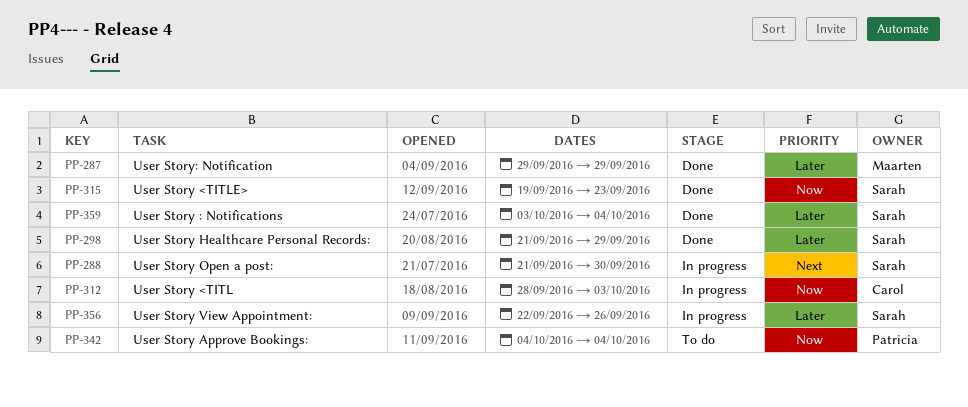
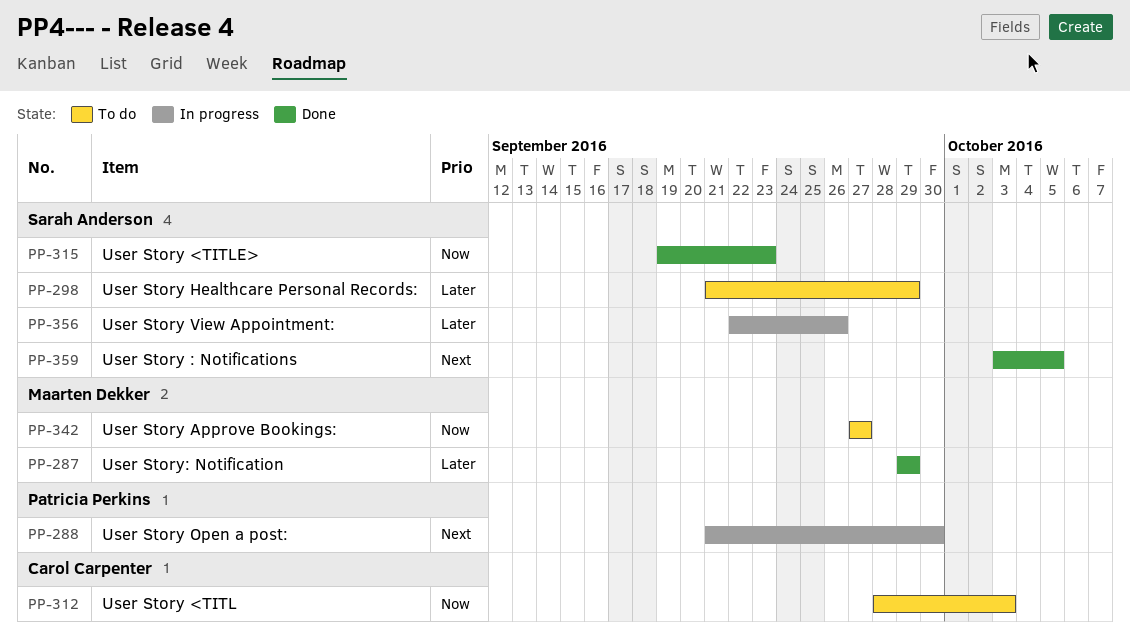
PP-288, owner: Sarah Anderson -> Patricia Perkins
PP-298, status: Done -> To do
PP-312, status: In progress -> To do
PP-342, owner: Patricia Perkins -> Maarten Dekker
PP-342, start: Oct 4 -> Sep 27
PP-342, due: Oct 4 -> Sep 27
PP-359, priority: Later -> Next
PP-359, due: Oct 4 -> Oct 5

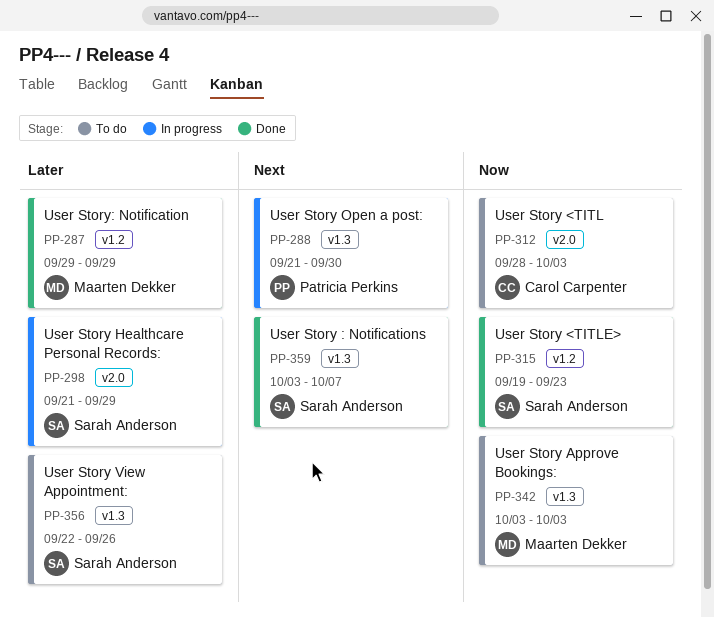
PP-298, status: To do -> In progress
PP-342, start: Sep 27 -> Oct 3
PP-342, due: Sep 27 -> Oct 3
PP-356, status: In progress -> To do
PP-359, due: Oct 5 -> Oct 7

